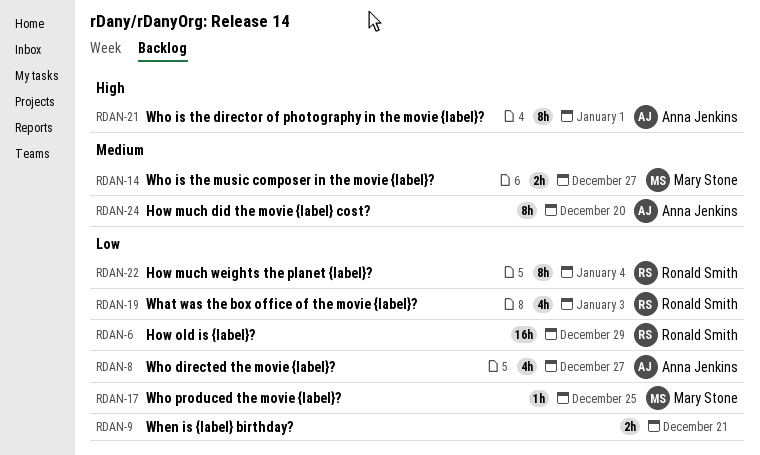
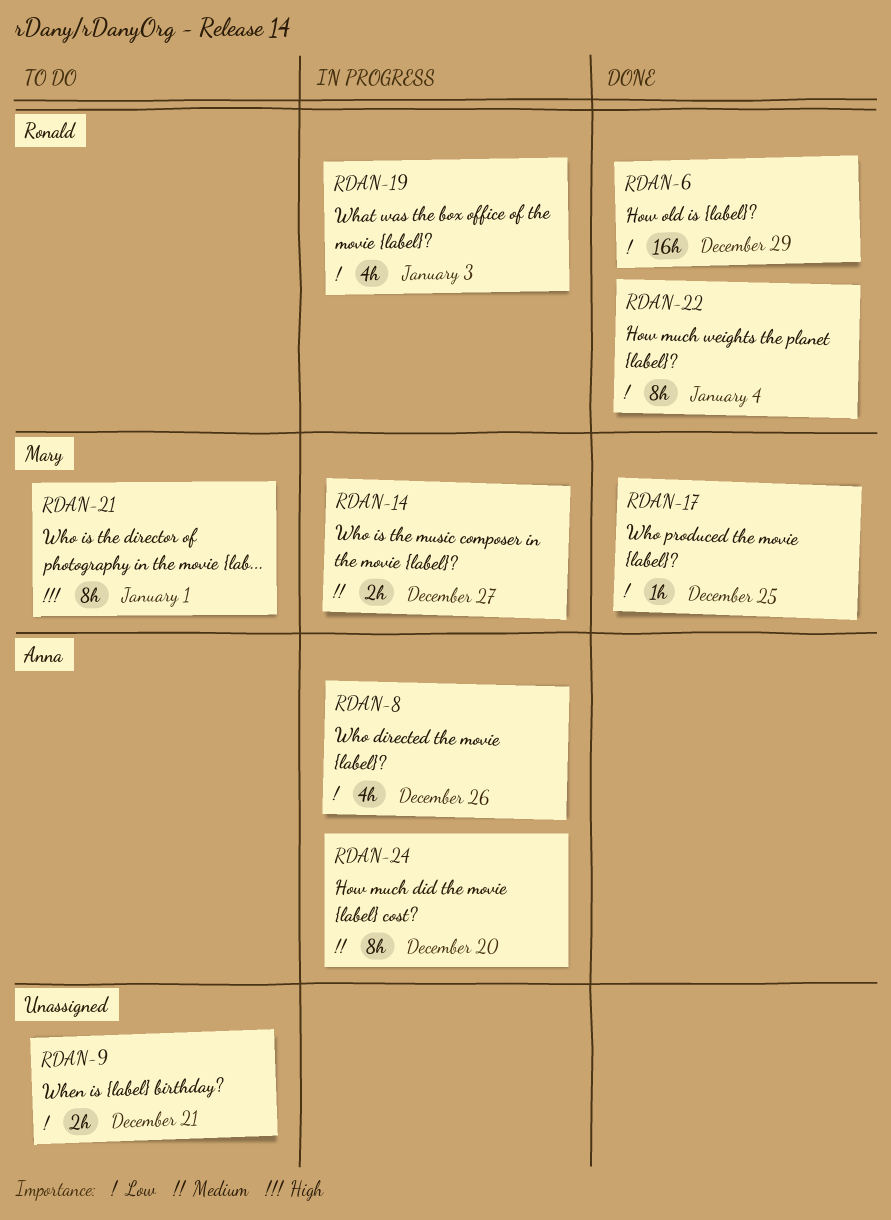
RDAN-8, due: Dec 27 -> Dec 26
RDAN-21, owner: Anna Jenkins -> Mary Stone

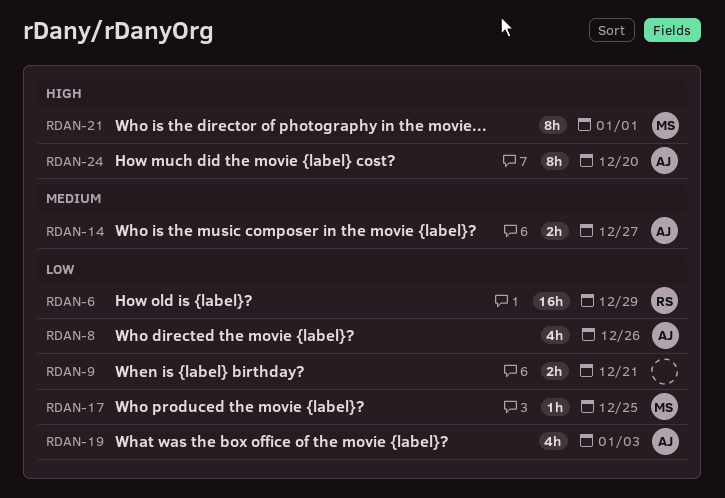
RDAN-14, owner: Mary -> Anna
RDAN-19, owner: Ronald -> Anna
RDAN-22: present -> none
RDAN-24, priority: Medium -> High

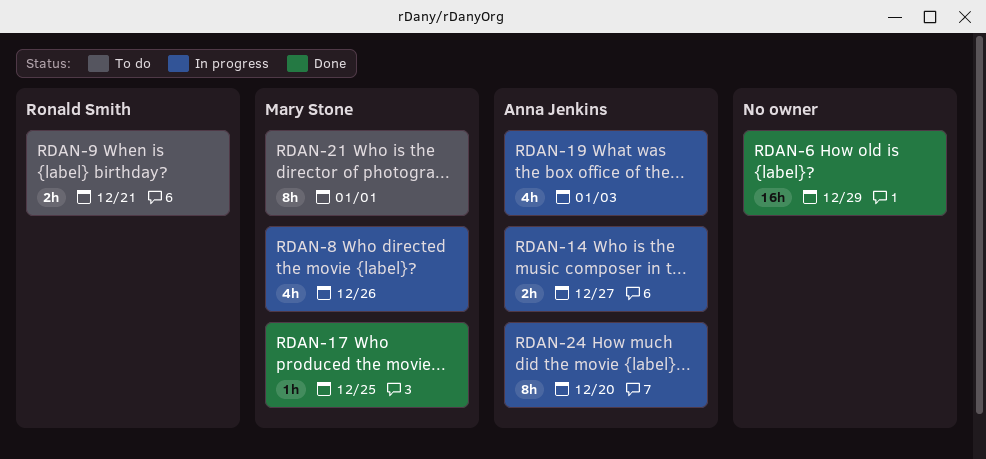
RDAN-6, owner: Ronald Smith -> none
RDAN-8, owner: Anna Jenkins -> Mary Stone
RDAN-9, owner: none -> Ronald Smith

